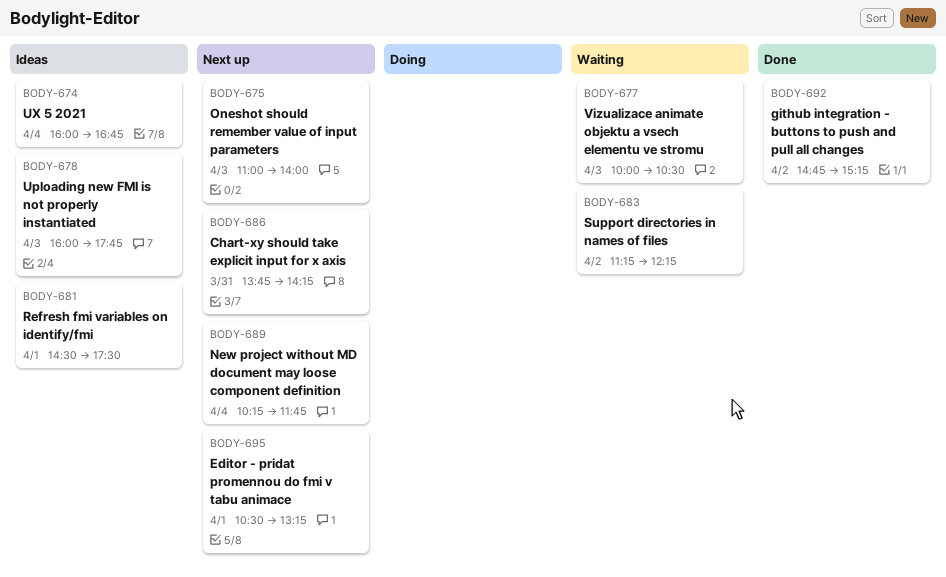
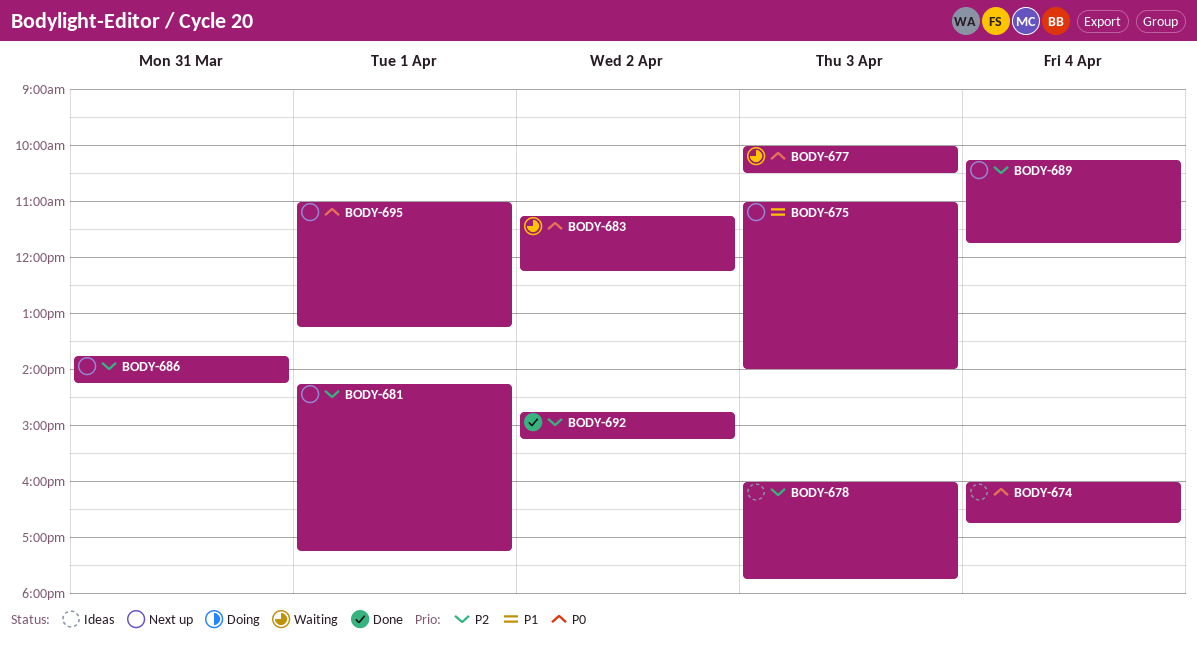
BODY-681, status: Ideas -> Next up
BODY-681, begins: 14:30 -> 14:15
BODY-681, ends: 17:30 -> 17:15
BODY-695, begins: 10:30 -> 11:00

